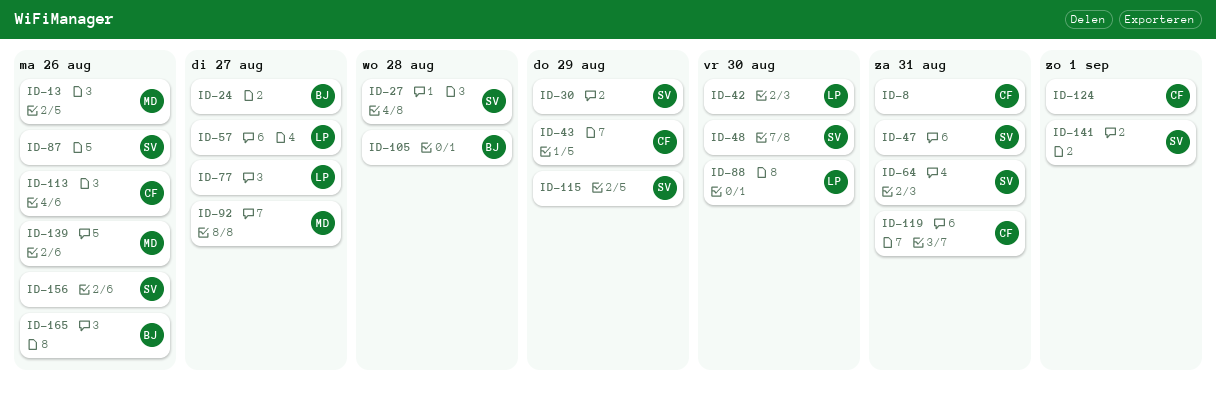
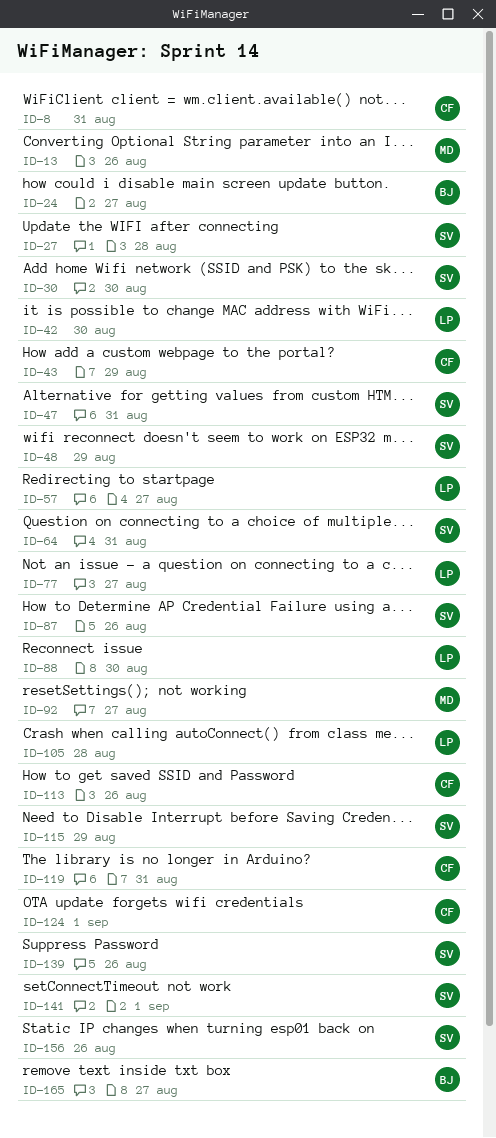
ID-30, due: Aug 29 -> Aug 30
ID-48, due: Aug 30 -> Aug 29
ID-105, owner: BJ -> LP
ID-139, owner: MD -> SV
ID-165, due: Aug 26 -> Aug 27

